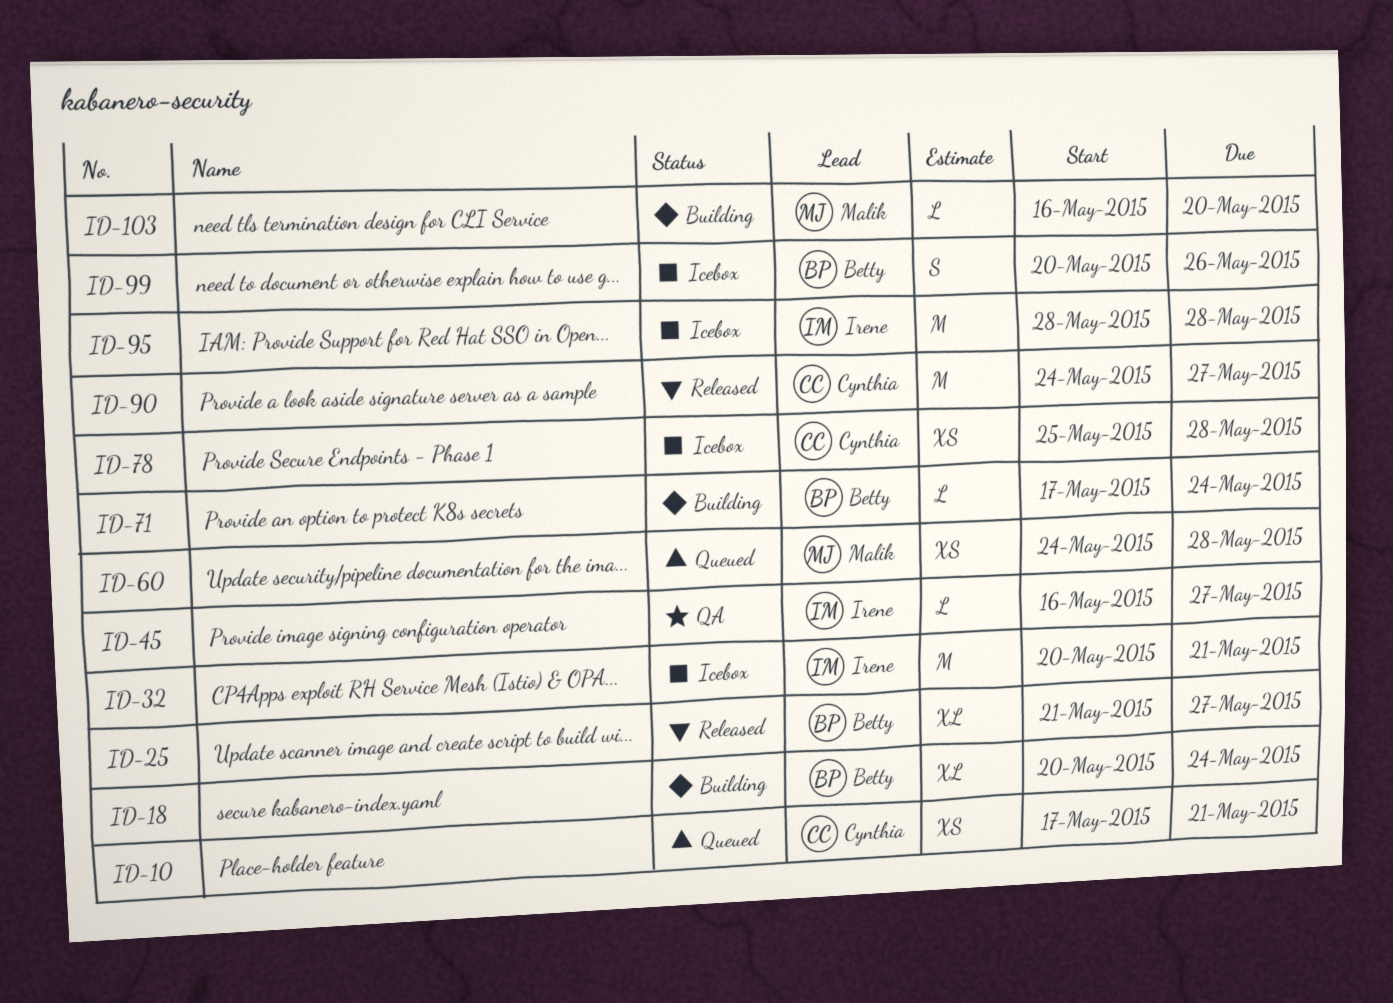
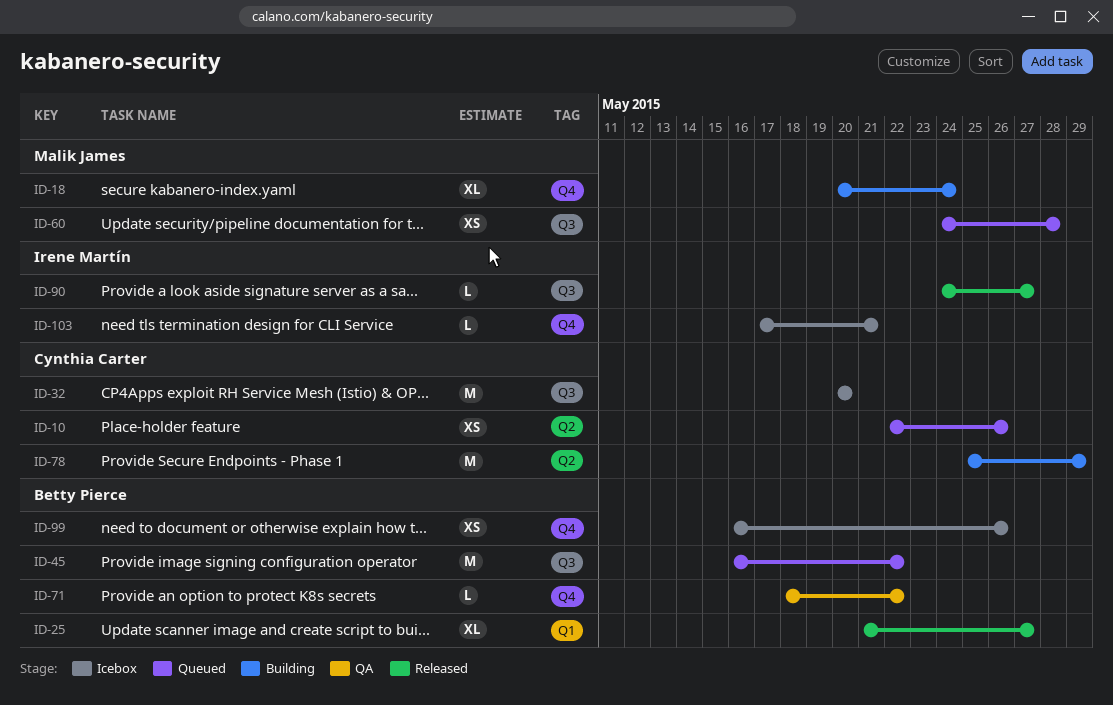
ID-10, start: May 17 -> May 22
ID-10, due: May 21 -> May 26
ID-18, owner: Betty Pierce -> Malik James
ID-32, owner: Irene Martín -> Cynthia Carter
ID-32, due: May 21 -> May 20
ID-45, status: QA -> Queued
ID-45, owner: Irene Martín -> Betty Pierce
ID-45, estimate: L -> M
ID-45, due: May 27 -> May 22
ID-71, status: Building -> QA
ID-71, start: May 17 -> May 18
ID-71, due: May 24 -> May 22
ID-78, status: Icebox -> Building
ID-78, estimate: XS -> M
ID-78, due: May 28 -> May 29
ID-90, owner: Cynthia Carter -> Irene Martín
ID-90, estimate: M -> L
ID-95: present -> none
ID-99, estimate: S -> XS
ID-99, start: May 20 -> May 16
ID-103, status: Building -> Icebox
ID-103, owner: Malik James -> Irene Martín
ID-103, start: May 16 -> May 17
ID-103, due: May 20 -> May 21

